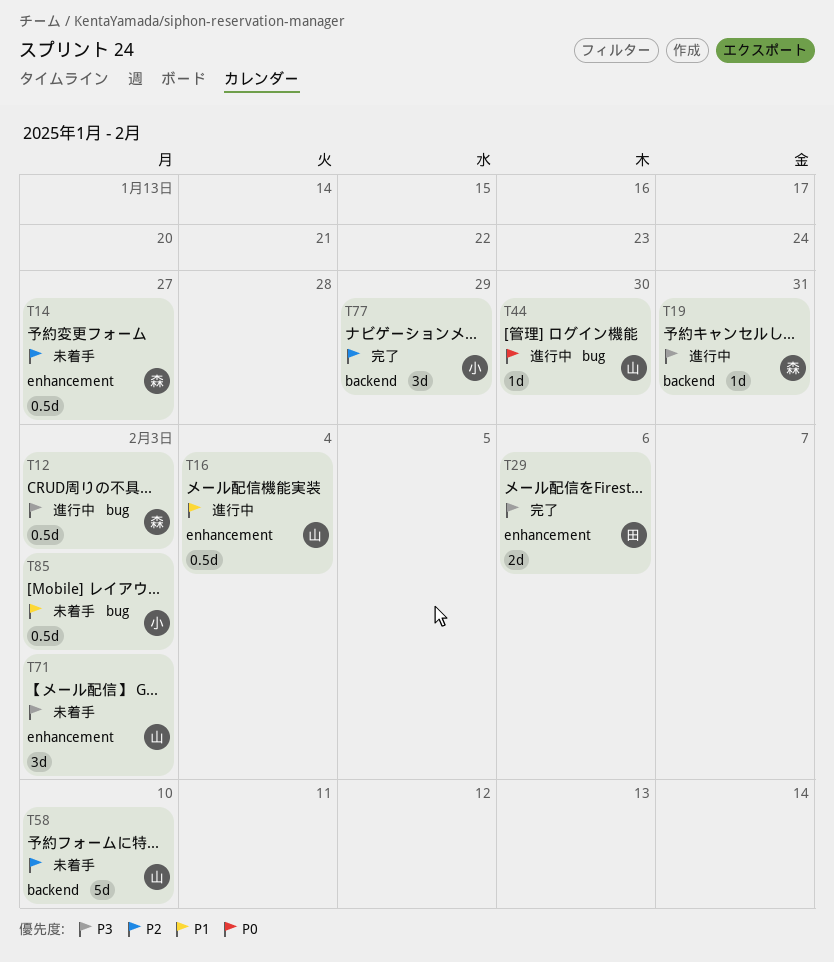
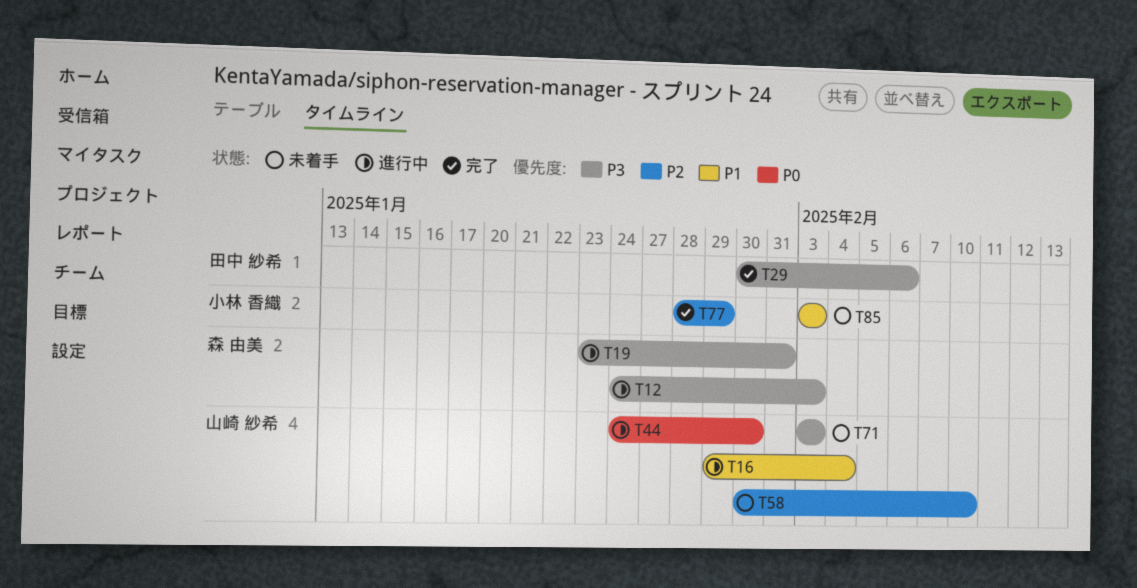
T14: present -> none

